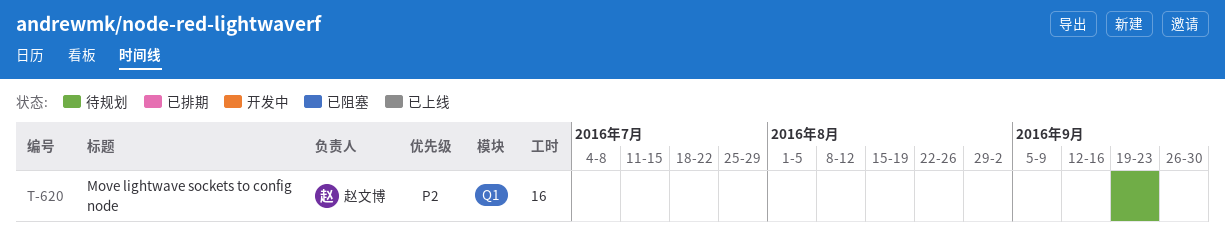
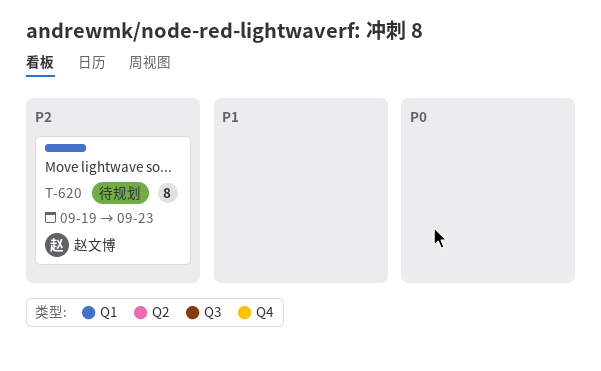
T-620, estimate: 16 -> 8

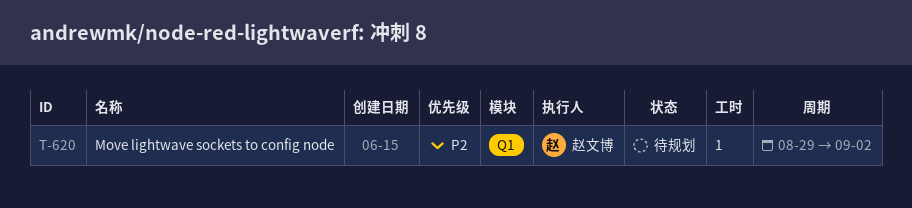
T-620, estimate: 8 -> 1
T-620, start: Sep 19 -> Aug 29
T-620, due: Sep 23 -> Sep 2

